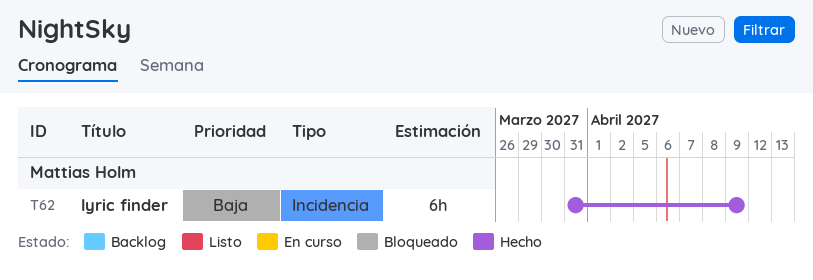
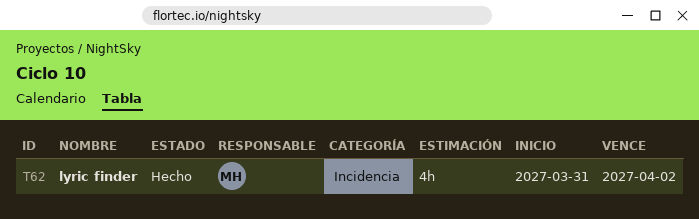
T62, estimate: 6h -> 4h
T62, due: Apr 9 -> Apr 2

